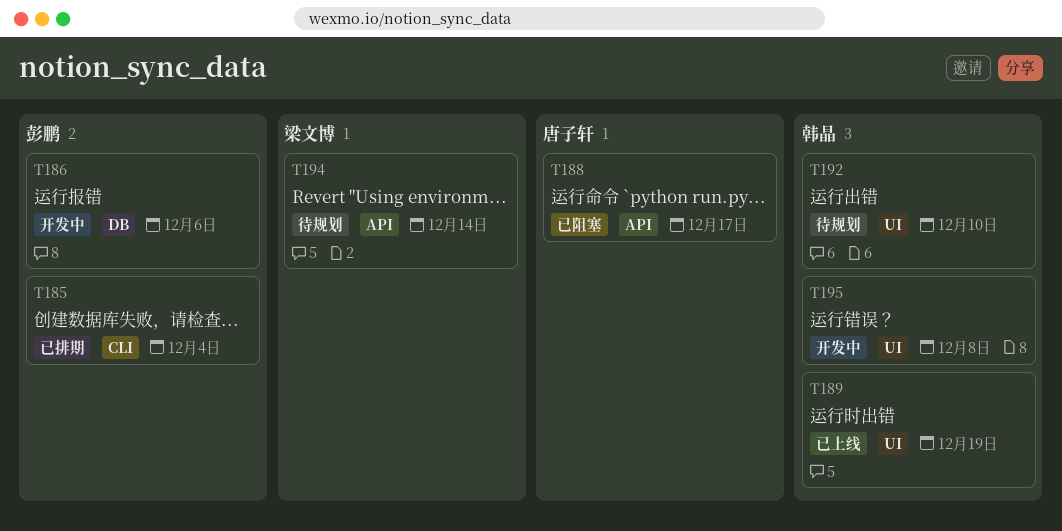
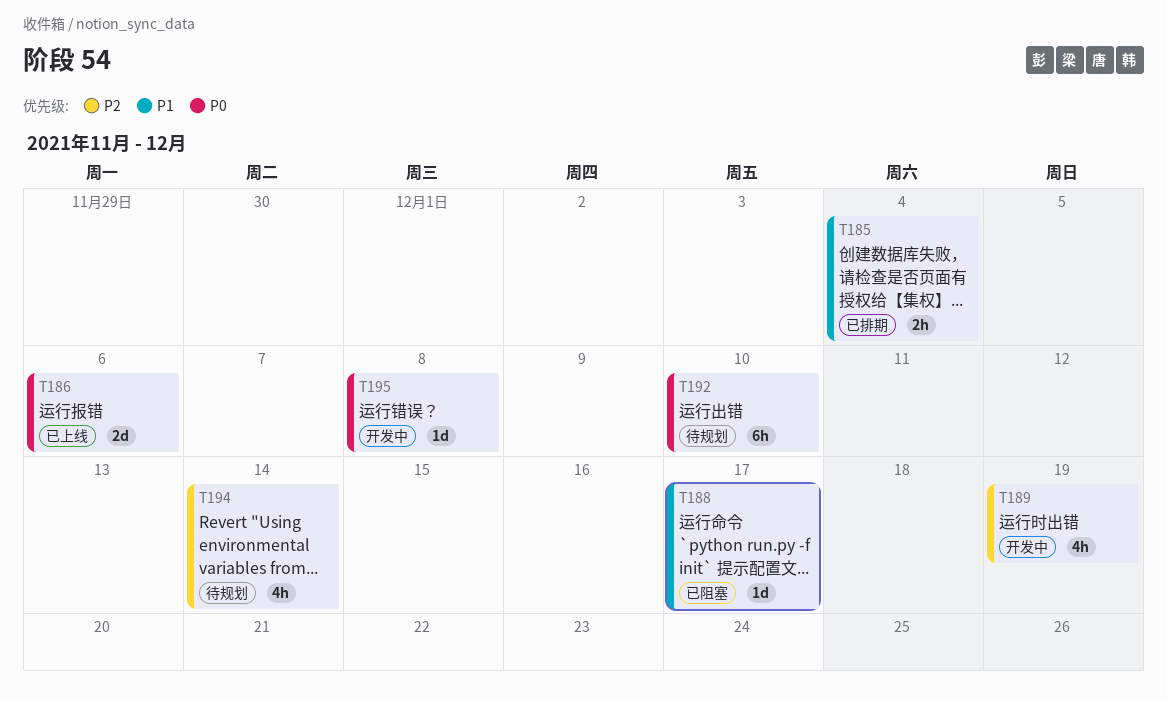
T186, status: 开发中 -> 已上线
T189, status: 已上线 -> 开发中

